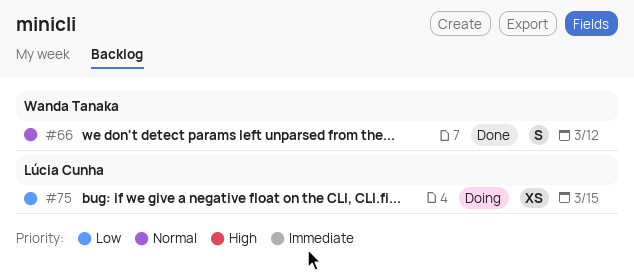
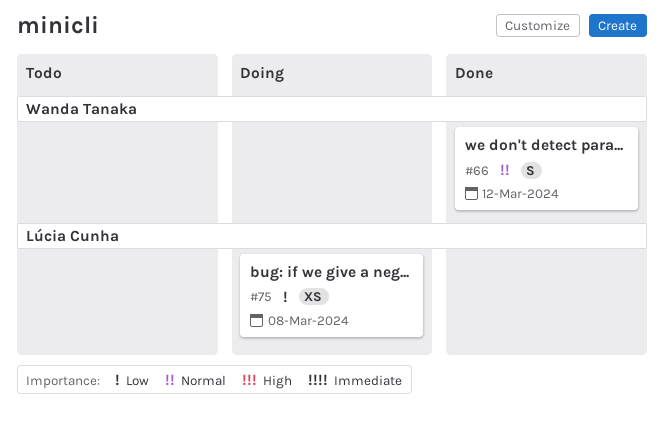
#75, due: Mar 15 -> Mar 8

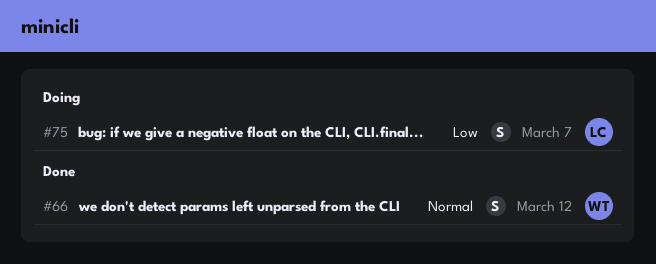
#75, estimate: XS -> S
#75, due: Mar 8 -> Mar 7

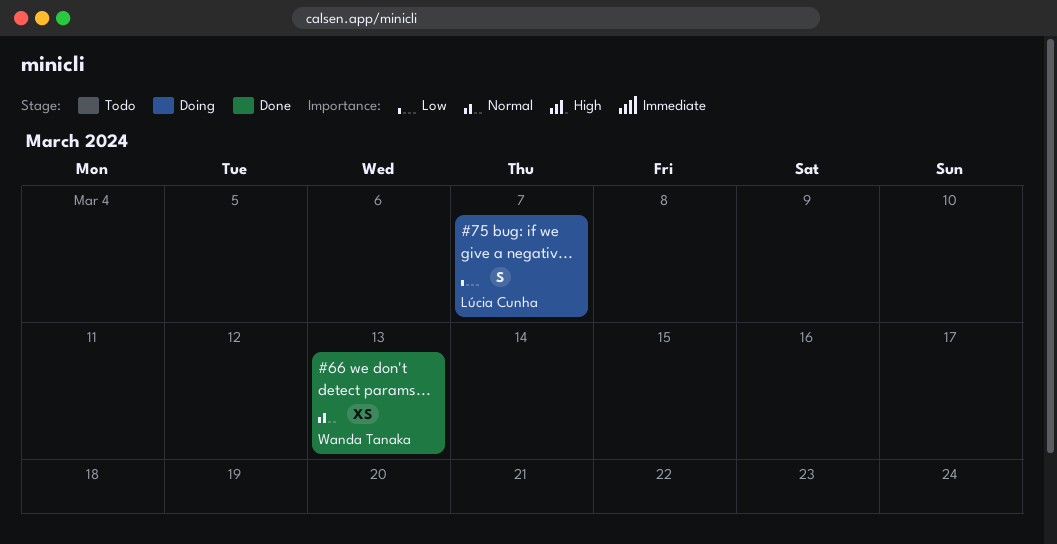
#66, estimate: S -> XS
#66, due: Mar 12 -> Mar 13

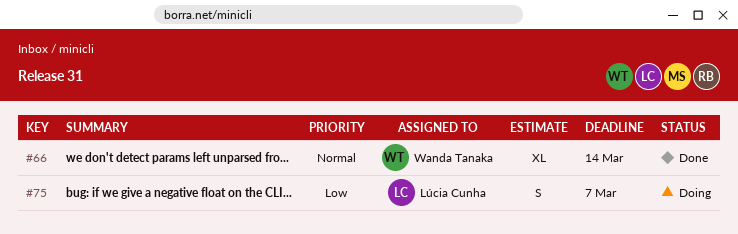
#66, estimate: XS -> XL
#66, due: Mar 13 -> Mar 14

